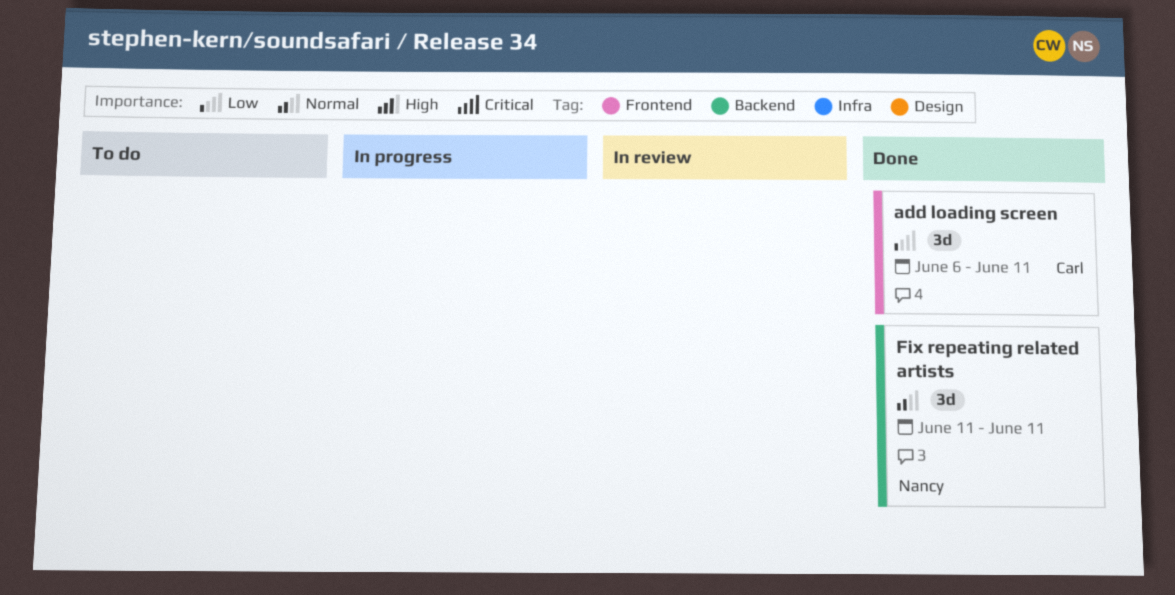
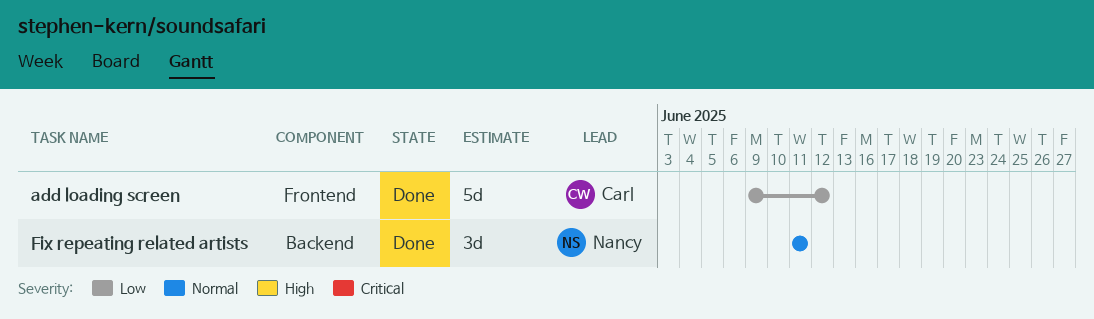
add loading screen, estimate: 3d -> 5d
add loading screen, start: Jun 6 -> Jun 9
add loading screen, due: Jun 11 -> Jun 12

